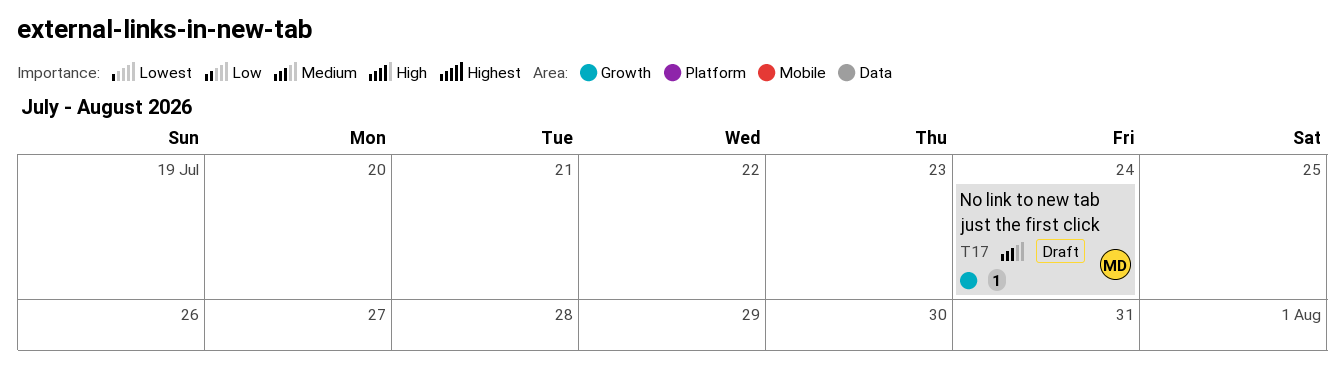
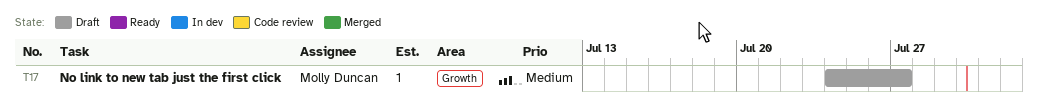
T17, due: Jul 24 -> Jul 27

